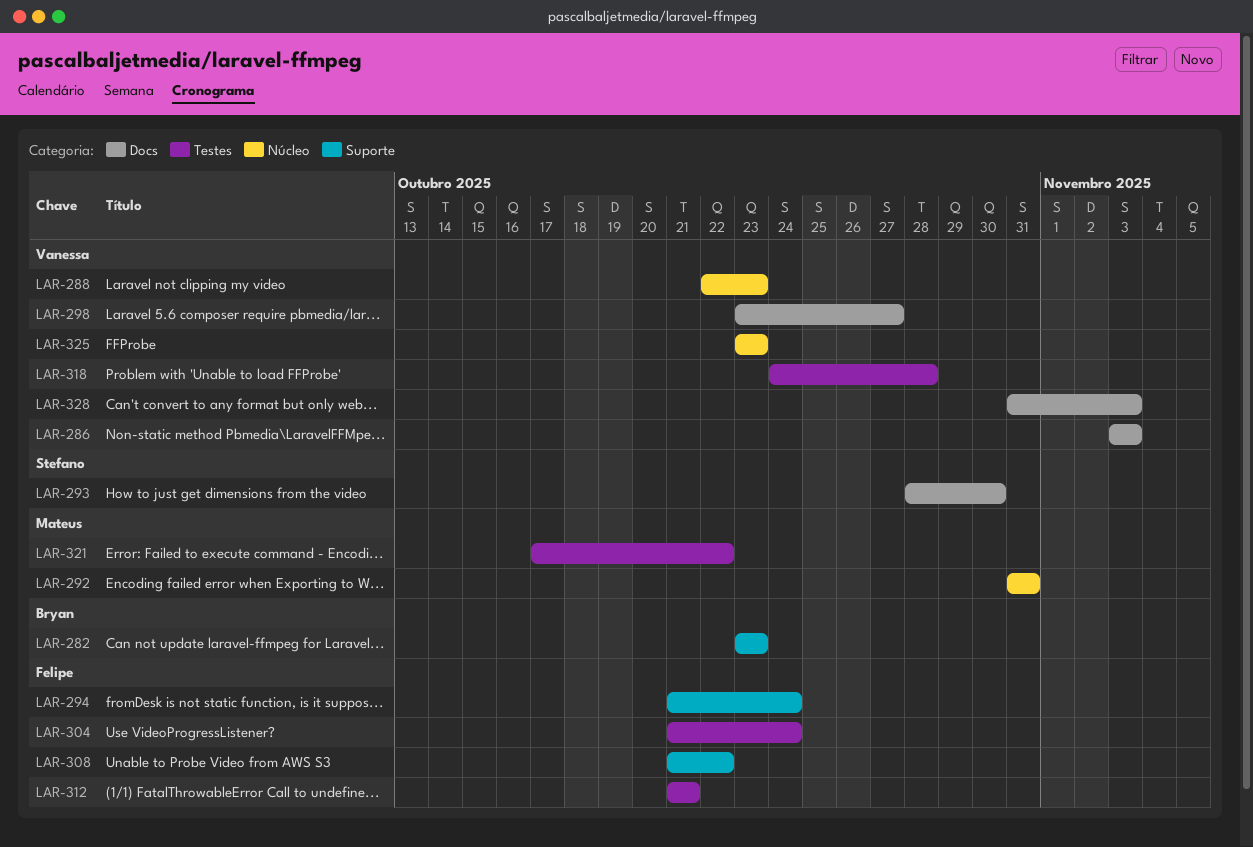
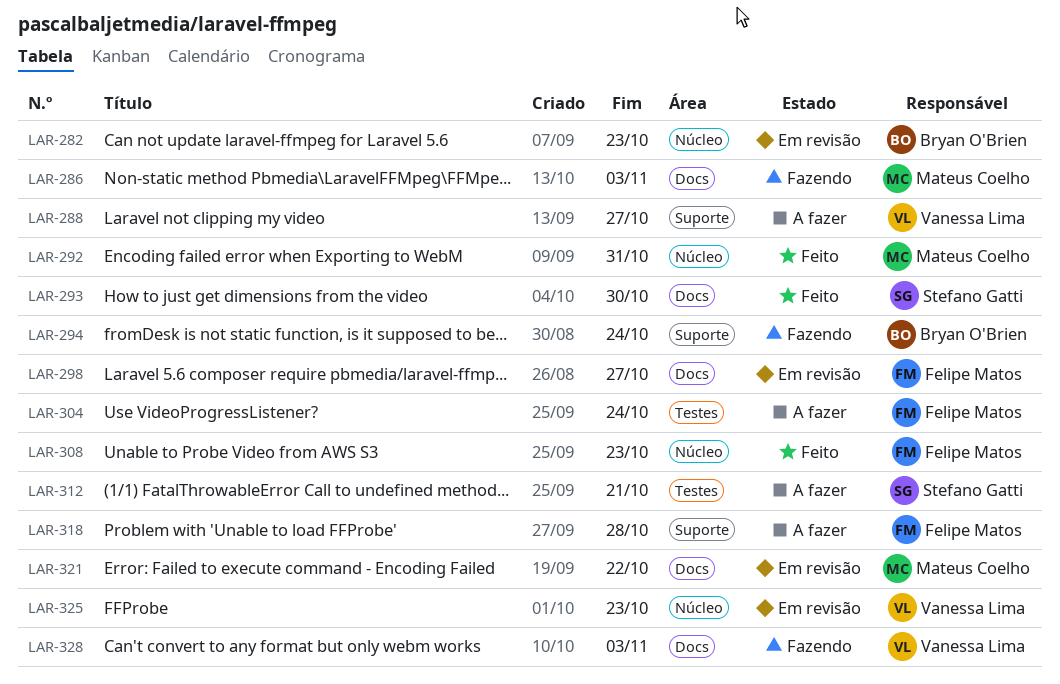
LAR-282, label: Suporte -> Núcleo
LAR-286, owner: Vanessa Lima -> Mateus Coelho
LAR-288, label: Núcleo -> Suporte
LAR-288, due: Oct 23 -> Oct 27
LAR-294, owner: Felipe Matos -> Bryan O'Brien
LAR-298, owner: Vanessa Lima -> Felipe Matos
LAR-308, label: Suporte -> Núcleo
LAR-308, due: Oct 22 -> Oct 23
LAR-312, owner: Felipe Matos -> Stefano Gatti
LAR-318, owner: Vanessa Lima -> Felipe Matos
LAR-318, label: Testes -> Suporte
LAR-321, label: Testes -> Docs

